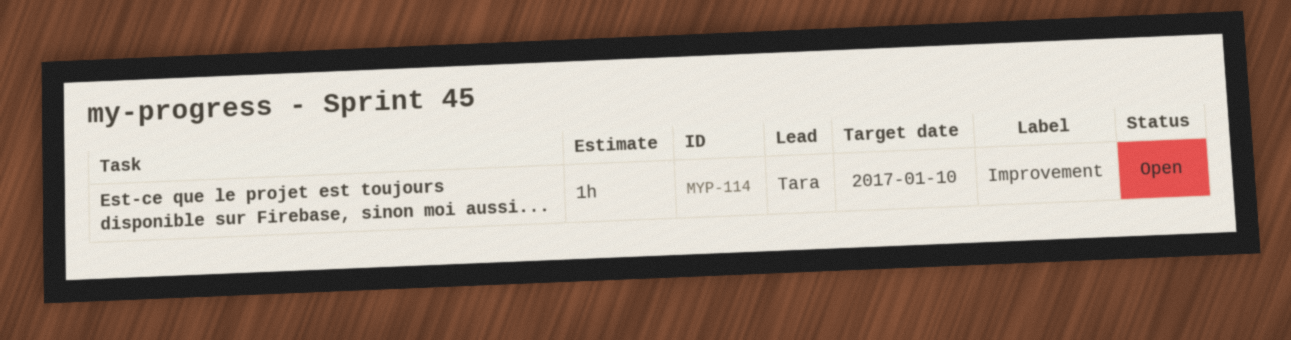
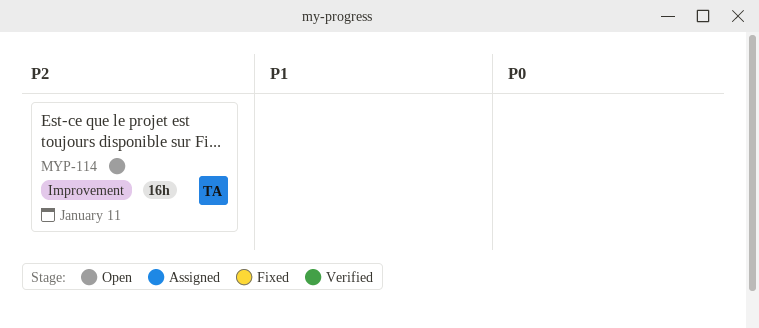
MYP-114, estimate: 1h -> 16h
MYP-114, due: Jan 10 -> Jan 11

